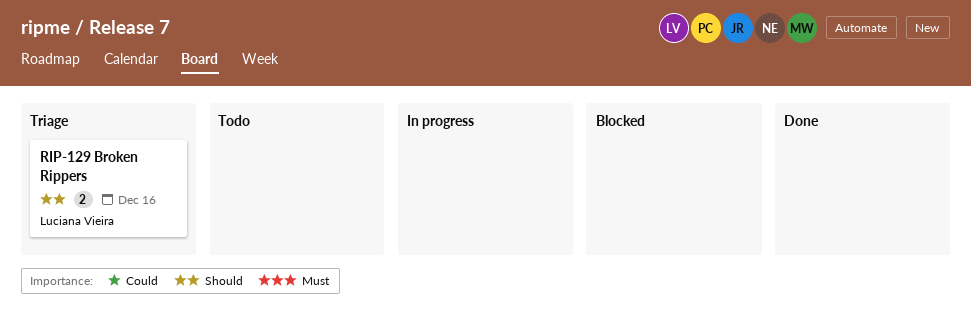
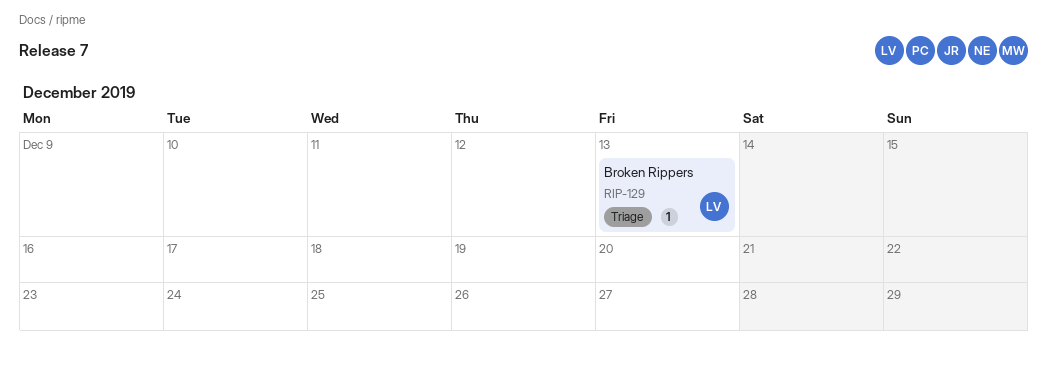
RIP-129, estimate: 2 -> 1
RIP-129, due: Dec 16 -> Dec 13

